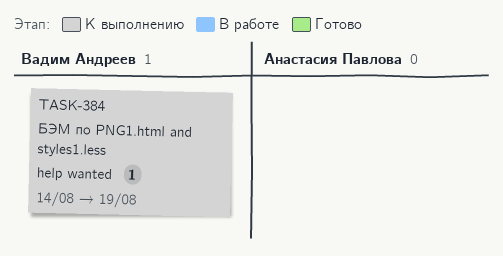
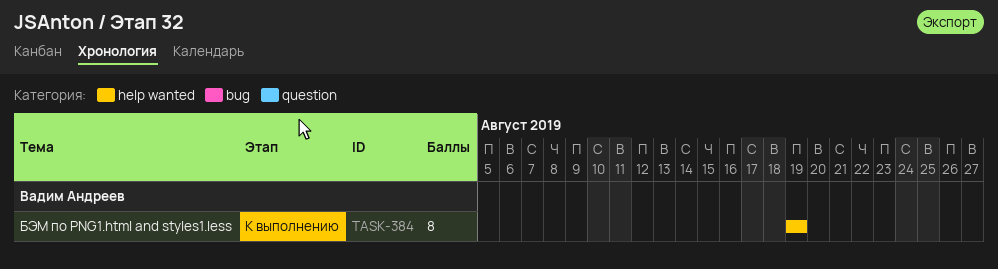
TASK-384, estimate: 1 -> 8
TASK-384, start: Aug 14 -> Aug 19

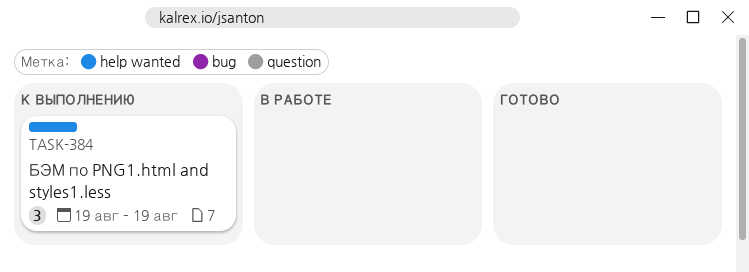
TASK-384, estimate: 8 -> 3

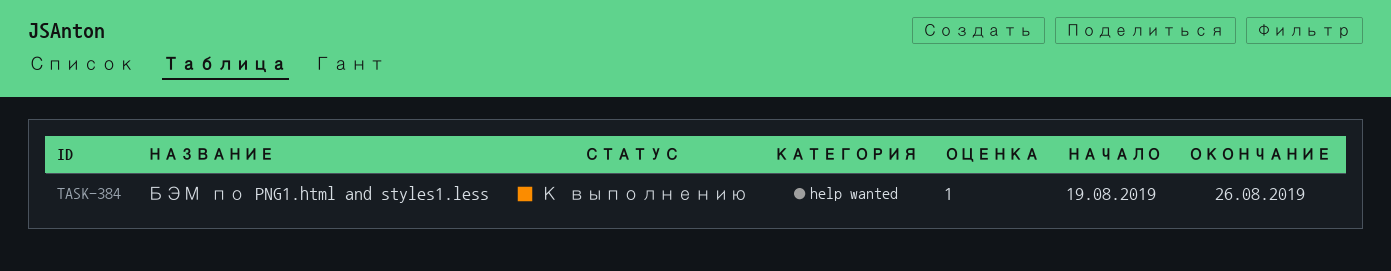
TASK-384, estimate: 3 -> 1
TASK-384, due: Aug 19 -> Aug 26

